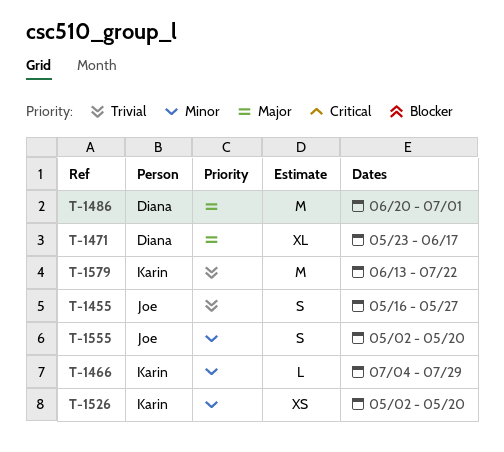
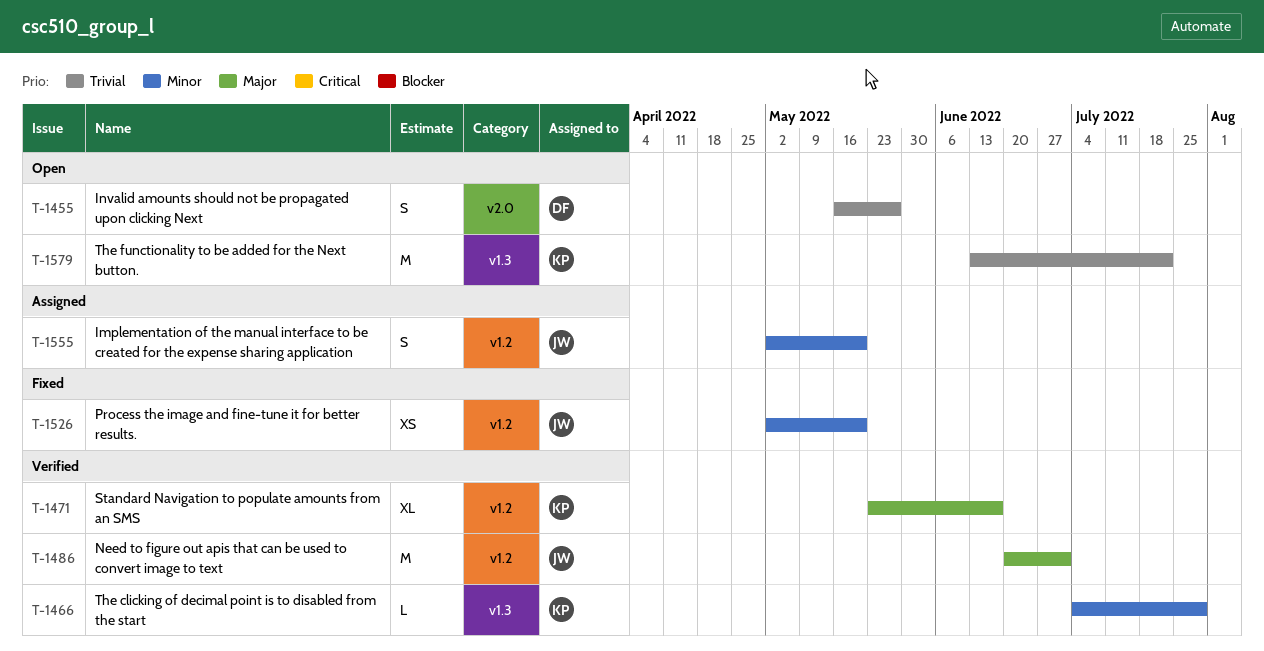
T-1455, owner: Joe -> Diana
T-1471, owner: Diana -> Karin
T-1486, owner: Diana -> Joe
T-1526, owner: Karin -> Joe

